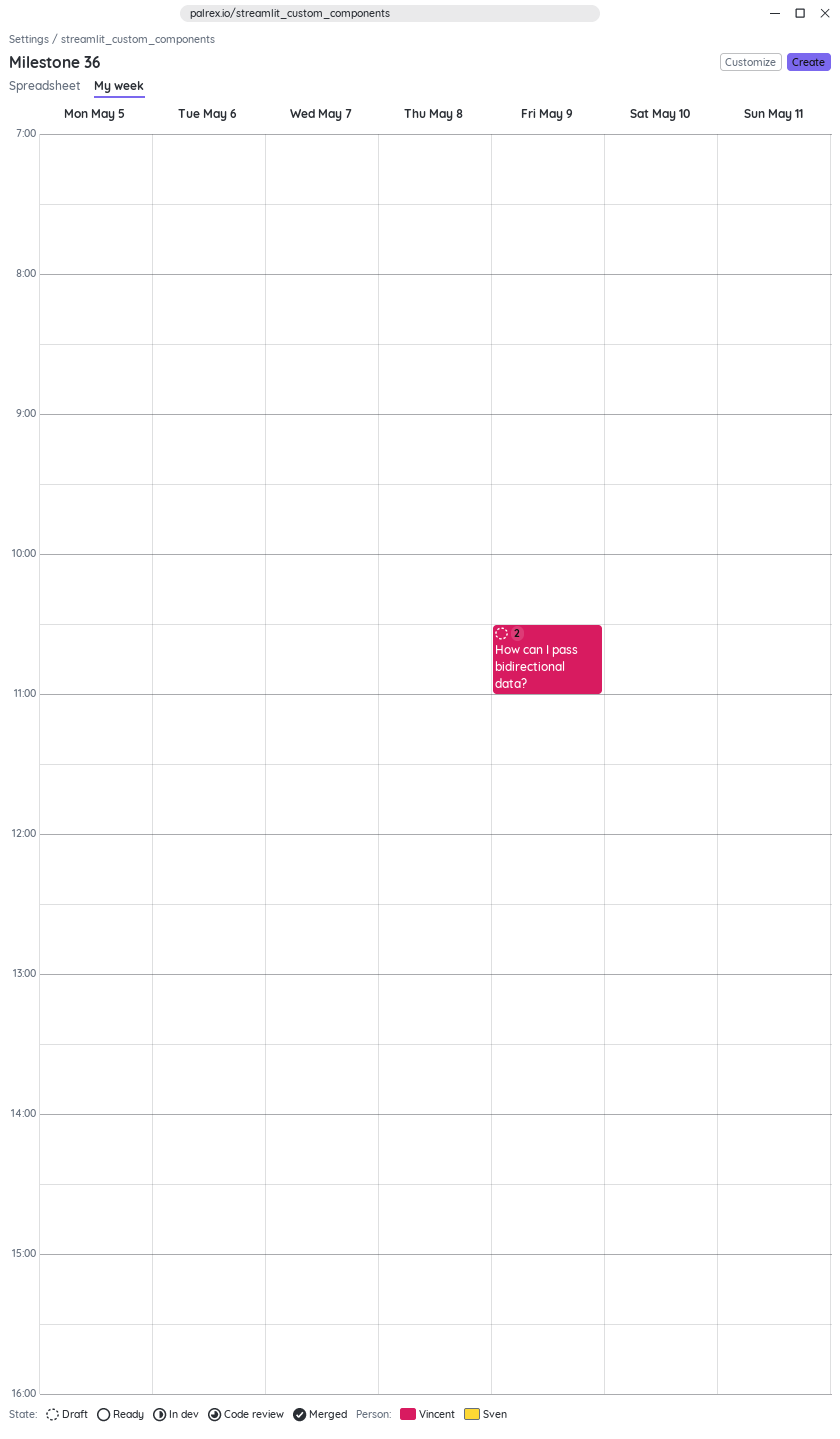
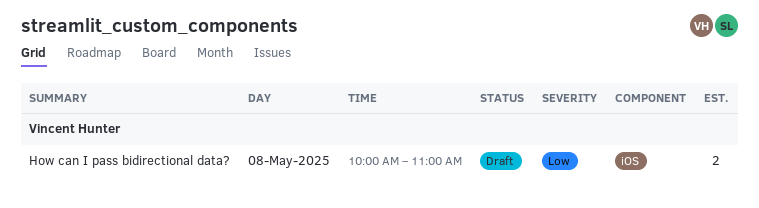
How can I pass bidirectional data?, day: May 9 -> May 8
How can I pass bidirectional data?, begins: 10:30 -> 10:00

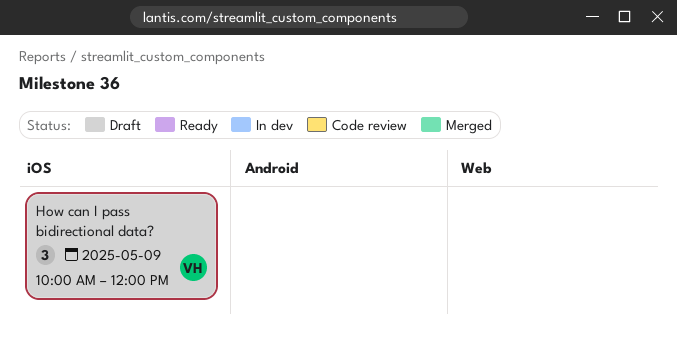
How can I pass bidirectional data?, estimate: 2 -> 3
How can I pass bidirectional data?, day: May 8 -> May 9
How can I pass bidirectional data?, ends: 11:00 -> 12:00

